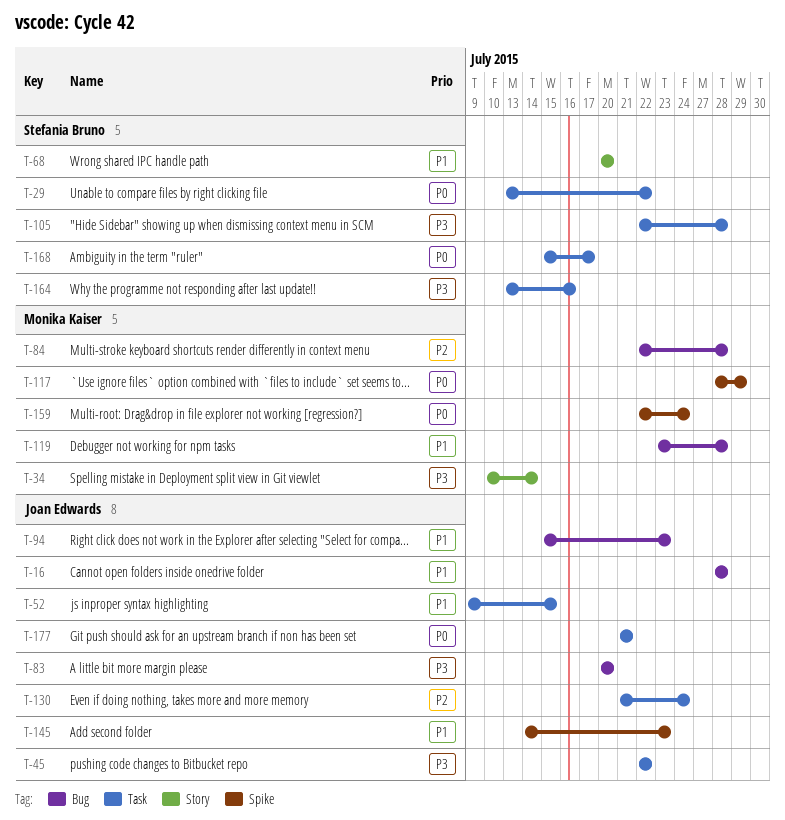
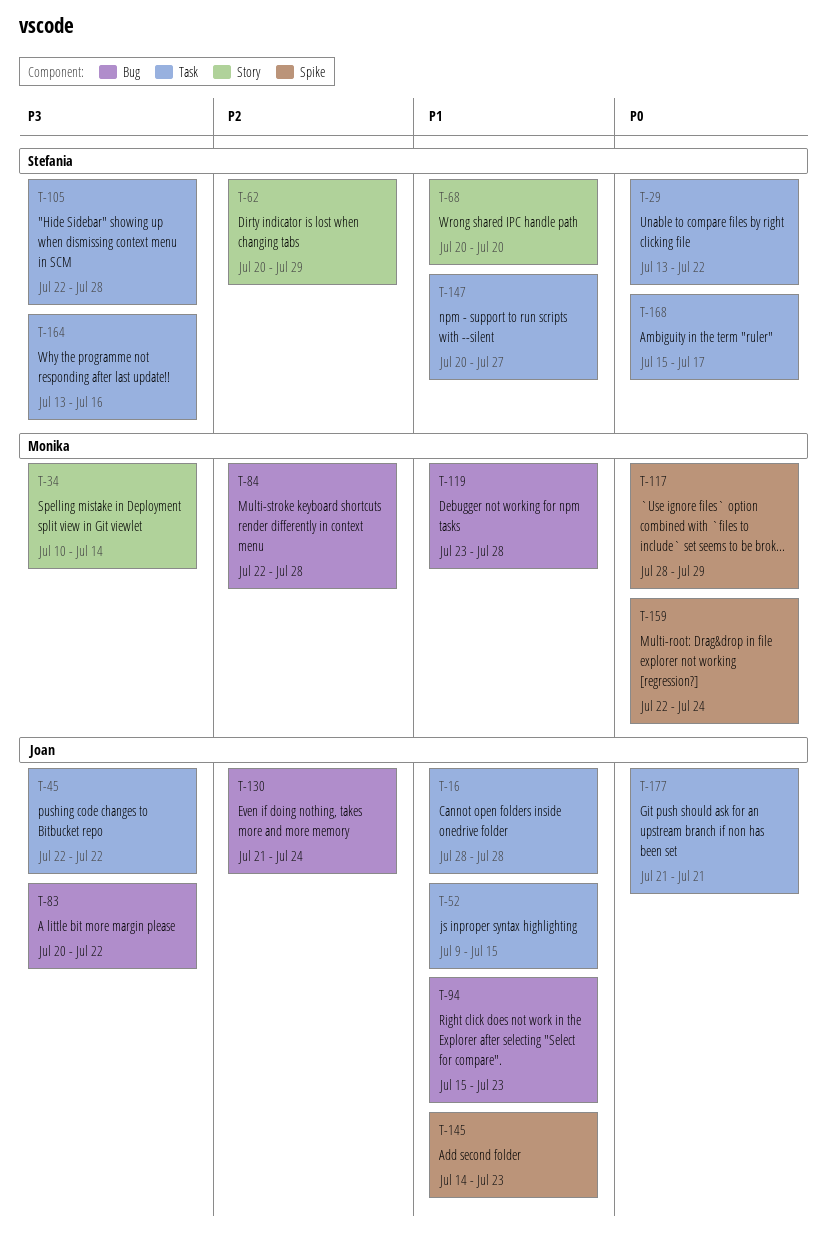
T-16, label: Bug -> Task
T-62: none -> present
T-83, due: Jul 20 -> Jul 22
T-130, label: Task -> Bug
T-147: none -> present

